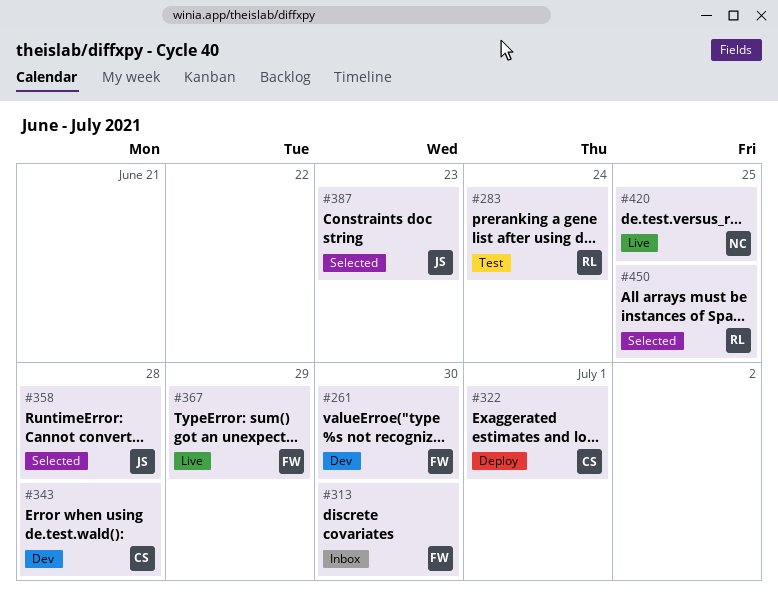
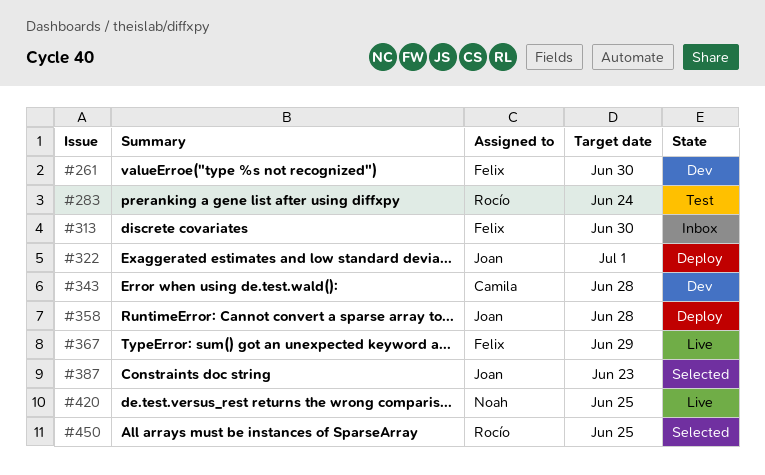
#322, owner: Camila -> Joan
#358, status: Selected -> Deploy

